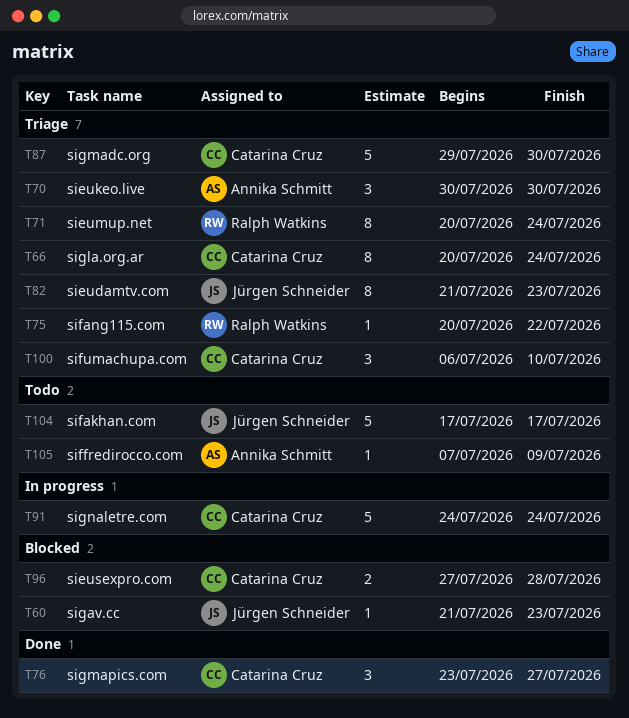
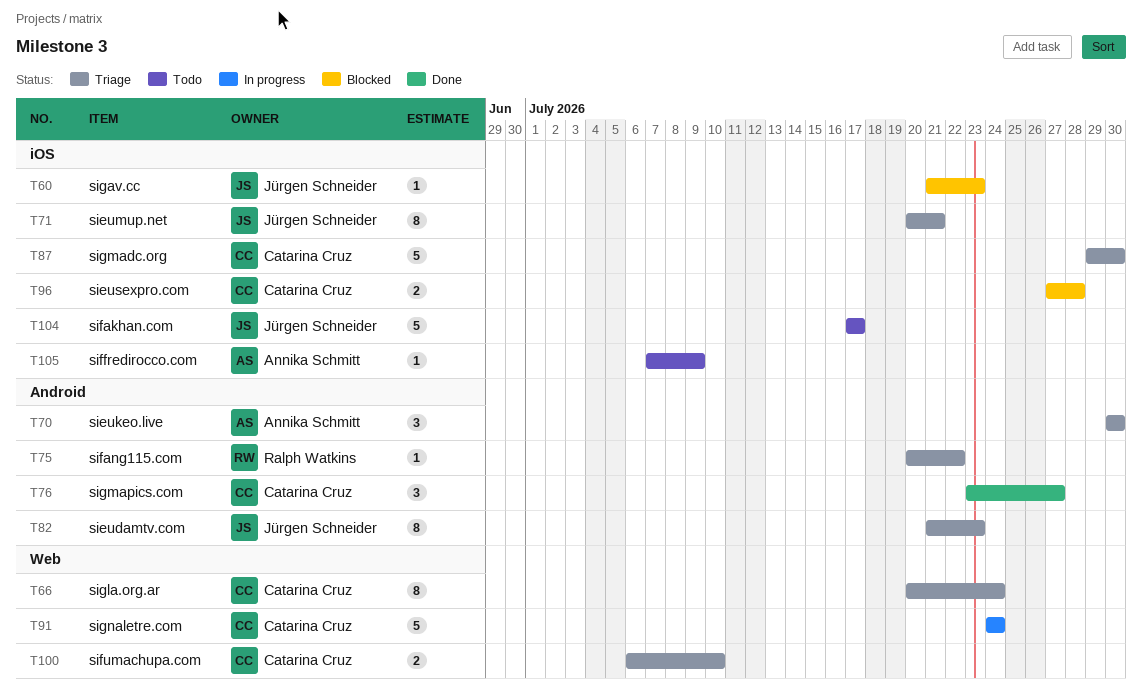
T71, owner: Ralph Watkins -> Jürgen Schneider
T71, due: Jul 24 -> Jul 21
T100, estimate: 3 -> 2

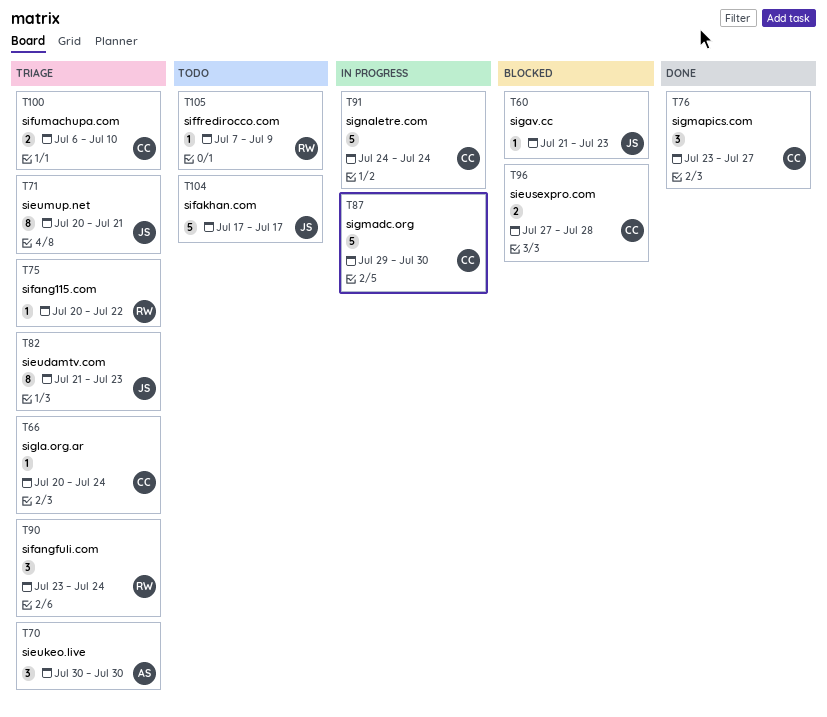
T66, estimate: 8 -> 1
T87, status: Triage -> In progress
T90: none -> present
T105, owner: Annika Schmitt -> Ralph Watkins

